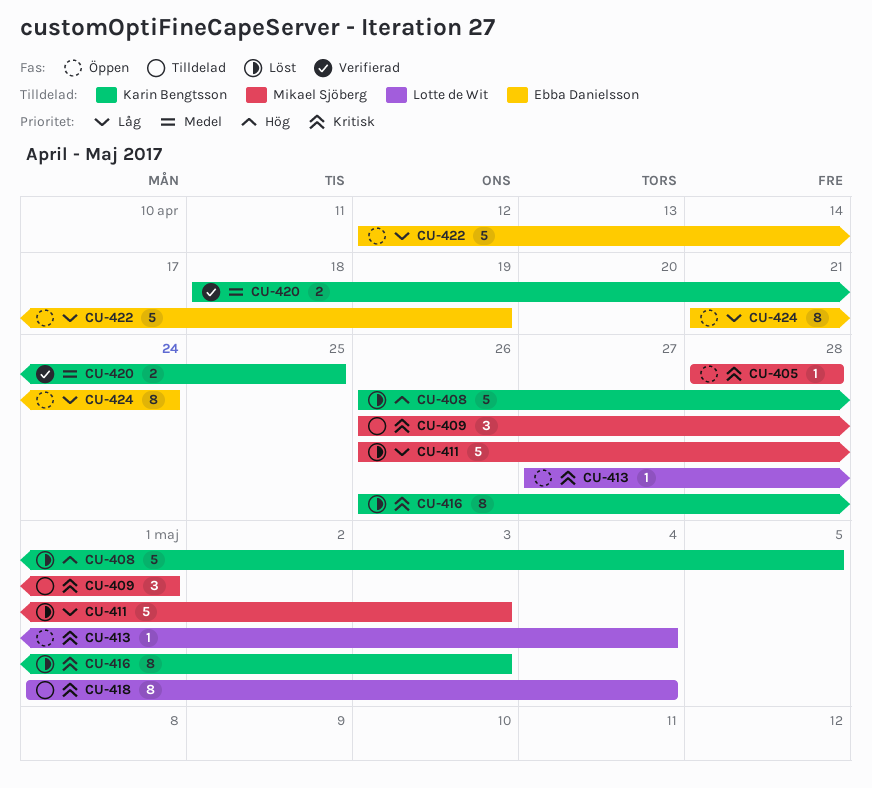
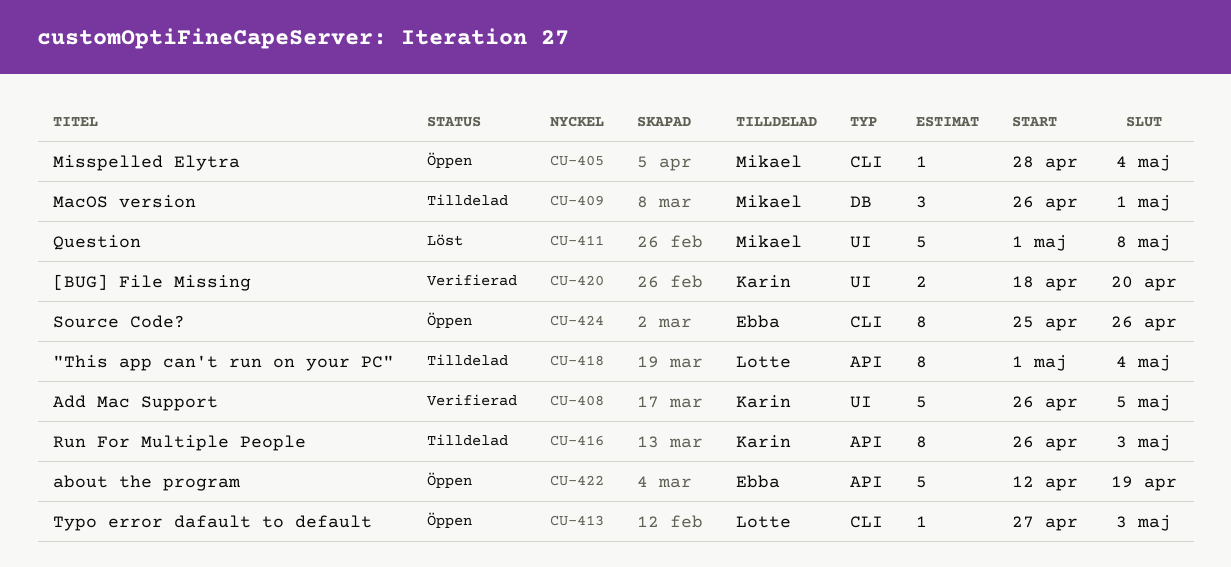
CU-405, due: Apr 28 -> May 4
CU-408, status: Löst -> Verifierad
CU-411, start: Apr 26 -> May 1
CU-411, due: May 3 -> May 8
CU-413, due: May 4 -> May 3
CU-416, status: Löst -> Tilldelad
CU-420, due: Apr 25 -> Apr 20
CU-424, start: Apr 21 -> Apr 25
CU-424, due: Apr 24 -> Apr 26

